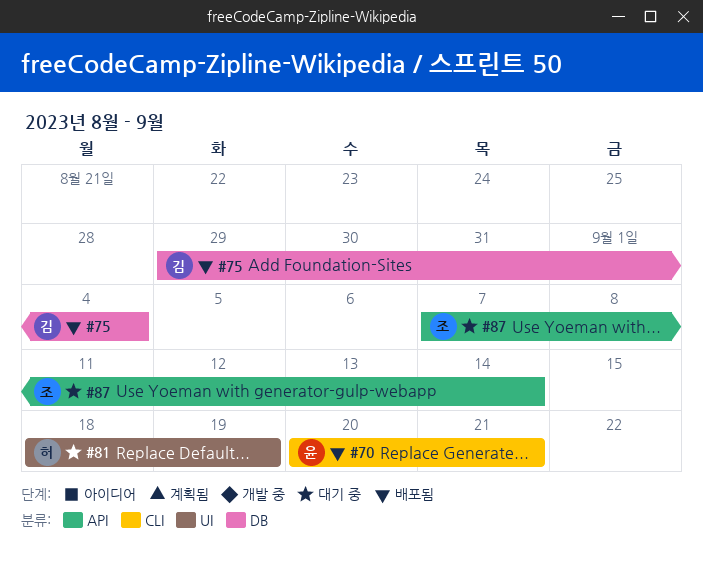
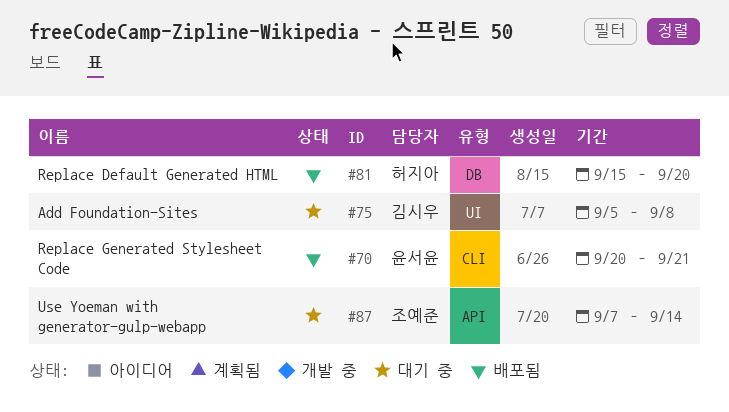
#75, status: 배포됨 -> 대기 중
#75, label: DB -> UI
#75, start: Aug 29 -> Sep 5
#75, due: Sep 4 -> Sep 8
#81, status: 대기 중 -> 배포됨
#81, label: UI -> DB
#81, start: Sep 18 -> Sep 15
#81, due: Sep 19 -> Sep 20

